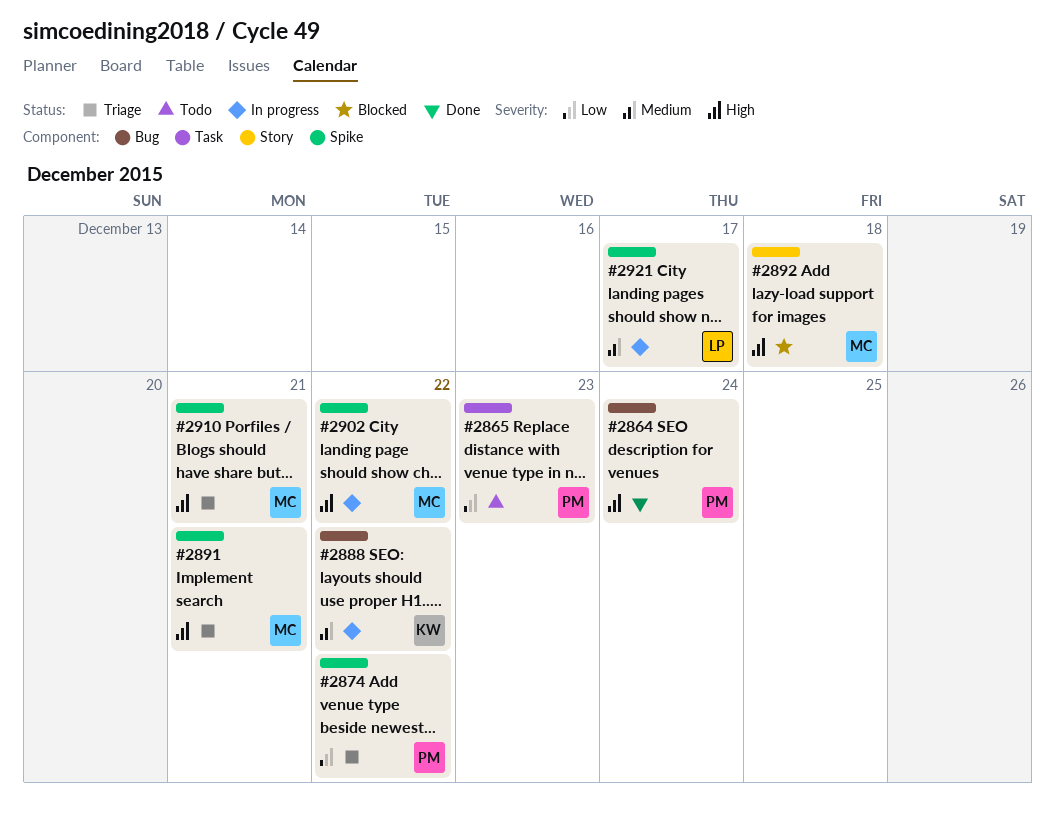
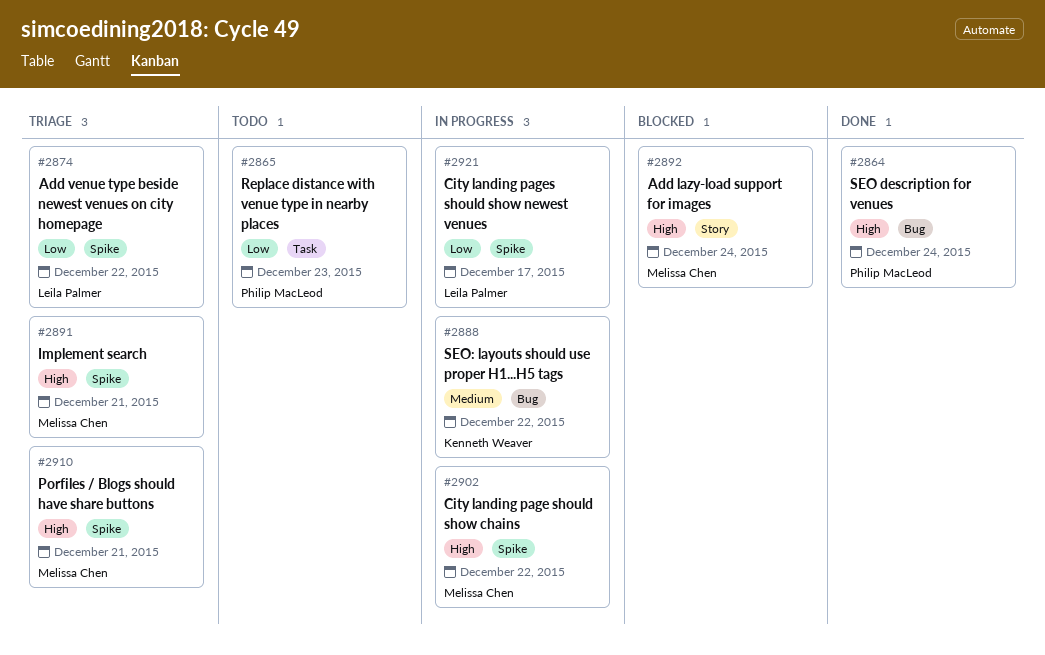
#2874, owner: Philip MacLeod -> Leila Palmer
#2892, due: Dec 18 -> Dec 24
#2921, priority: Medium -> Low

